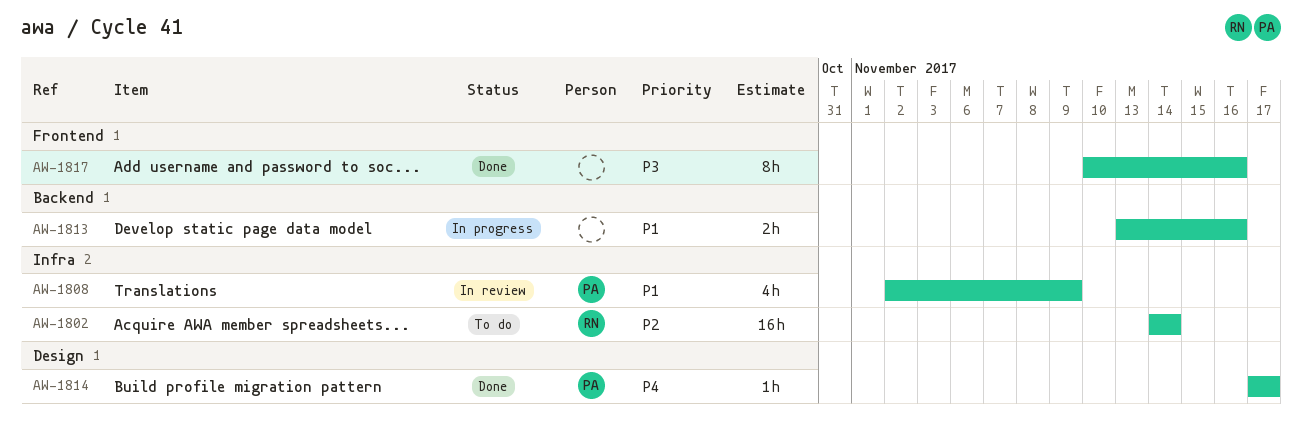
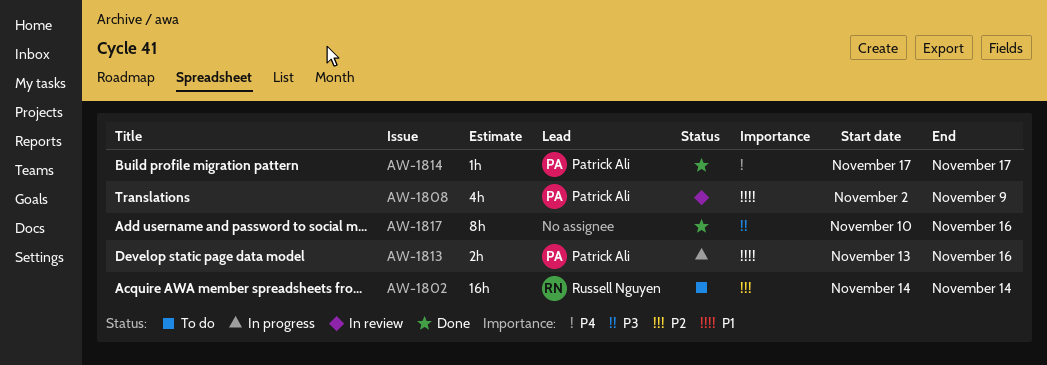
AW-1813, owner: none -> Patrick Ali

